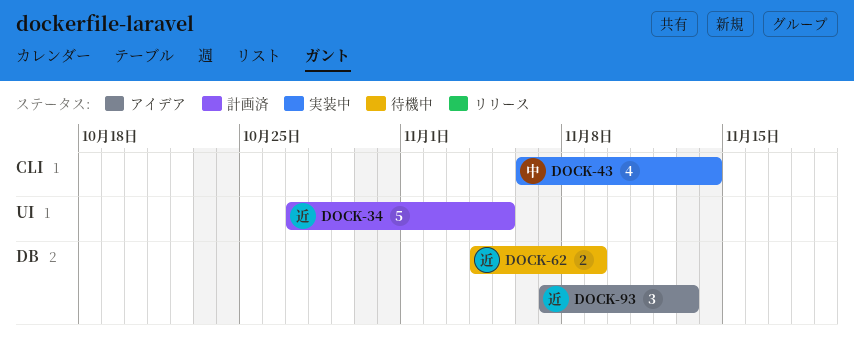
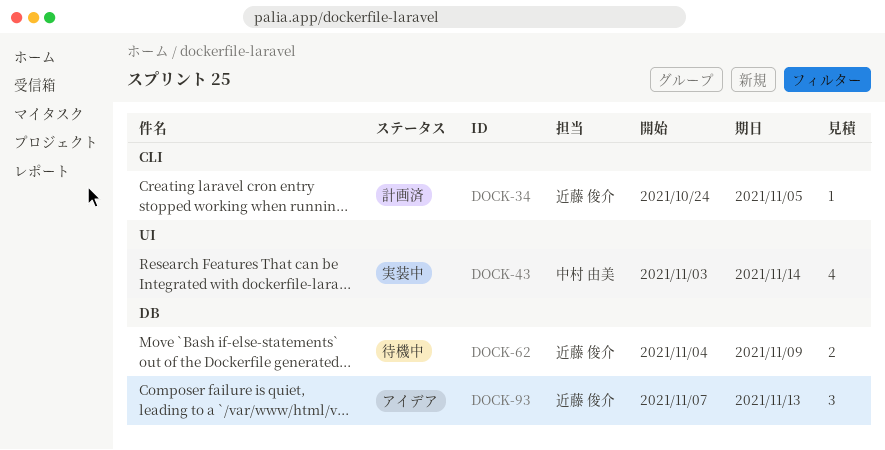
DOCK-34, label: UI -> CLI
DOCK-34, estimate: 5 -> 1
DOCK-34, start: Oct 27 -> Oct 24
DOCK-43, label: CLI -> UI
DOCK-43, start: Nov 6 -> Nov 3

